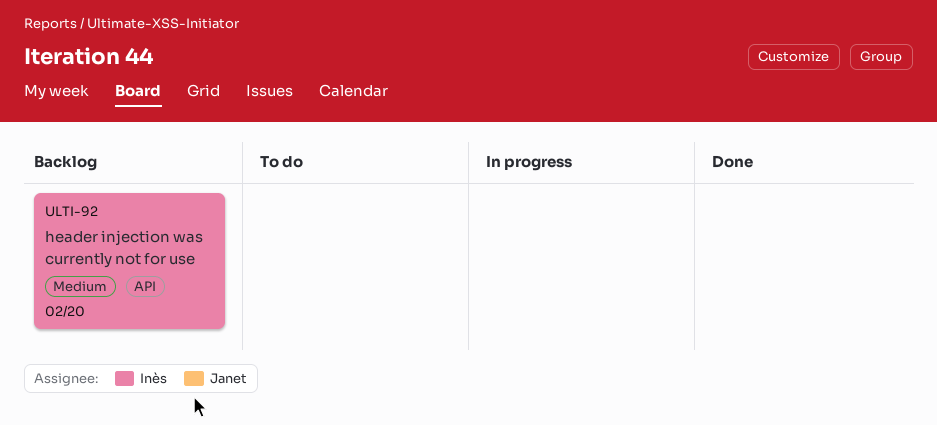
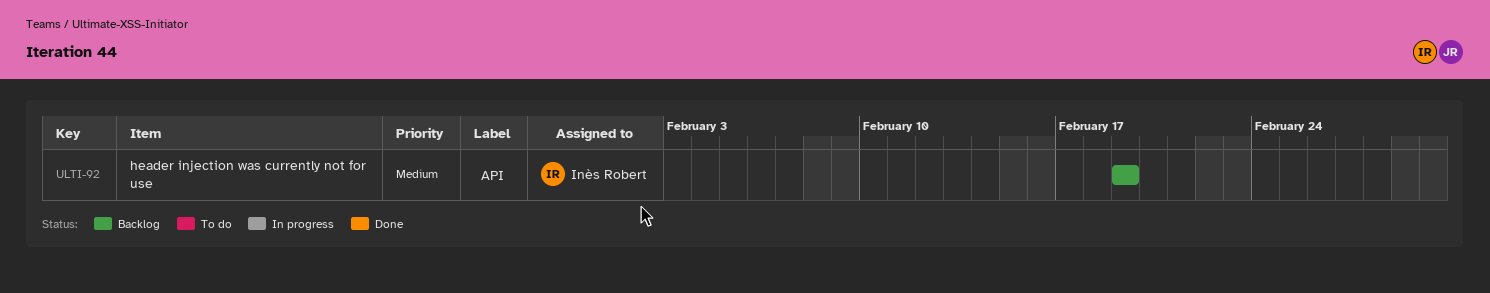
ULTI-92, due: Feb 20 -> Feb 19

